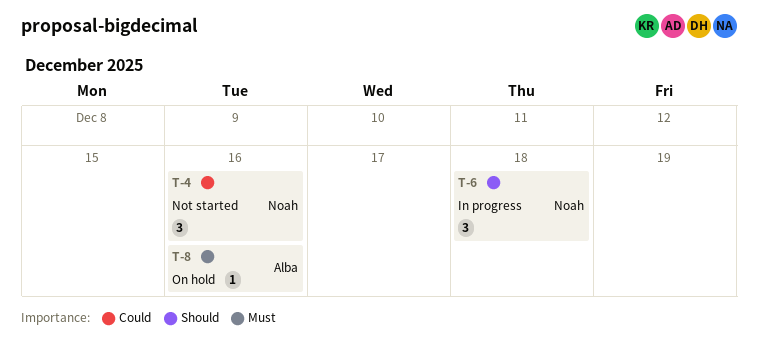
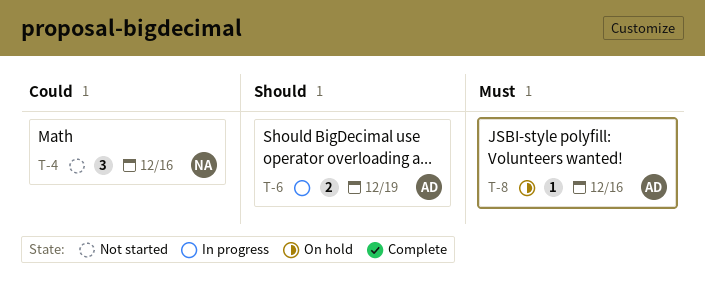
T-6, owner: Noah -> Alba
T-6, estimate: 3 -> 2
T-6, due: Dec 18 -> Dec 19

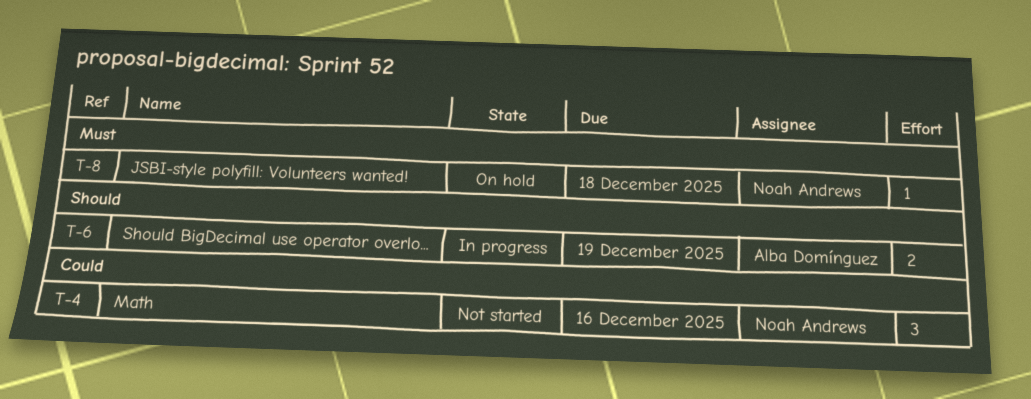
T-8, owner: Alba Domínguez -> Noah Andrews
T-8, due: Dec 16 -> Dec 18

